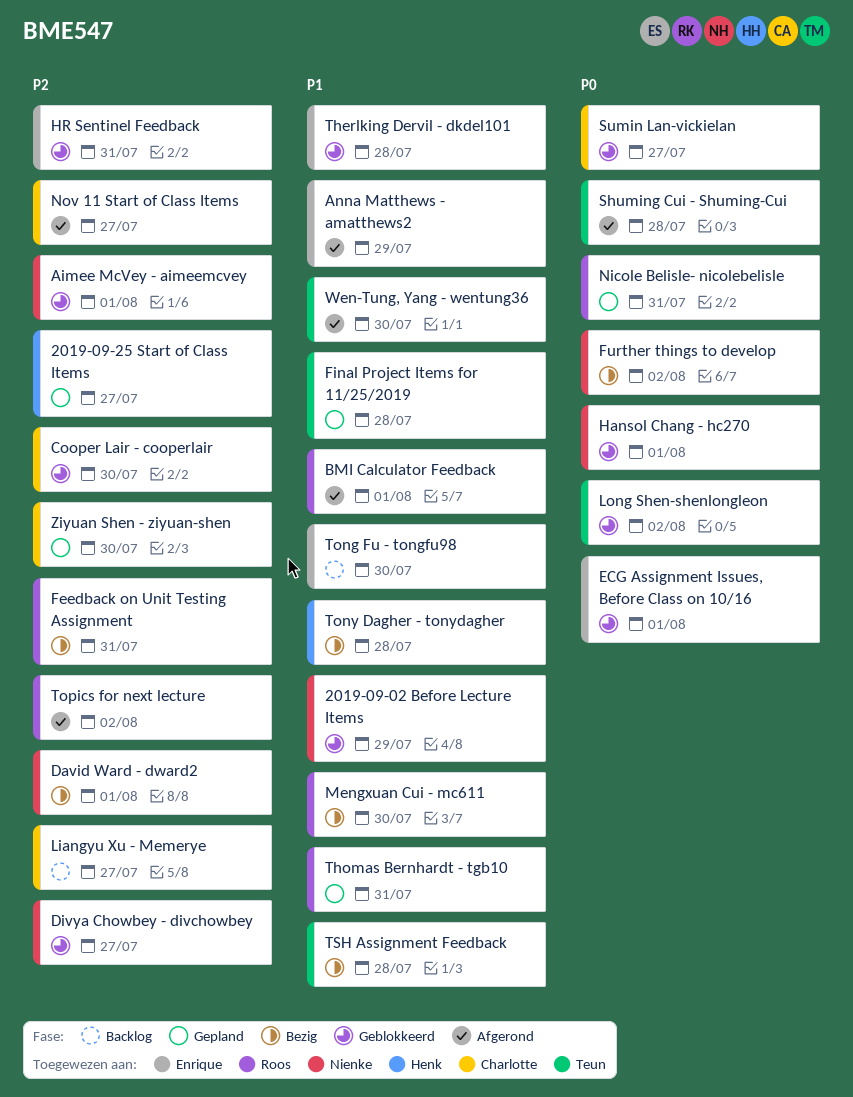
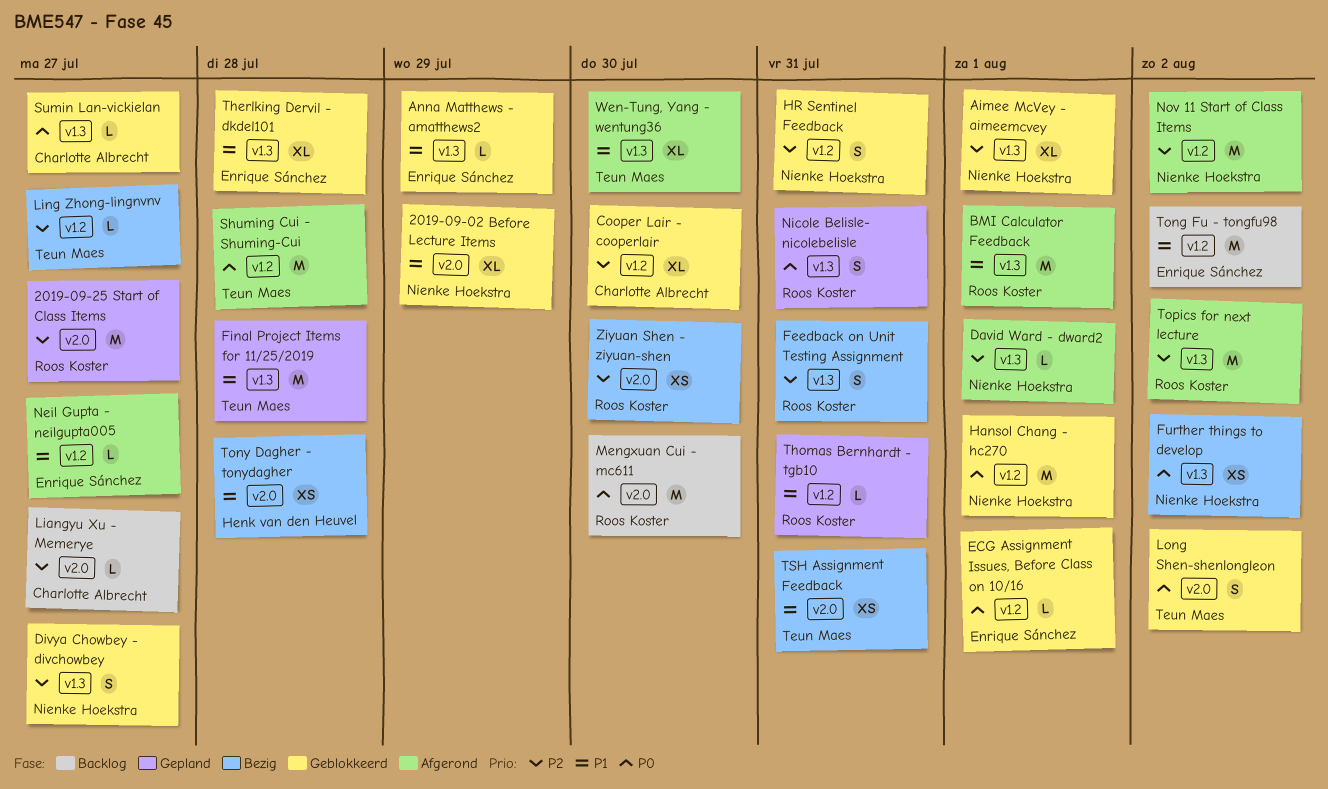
2019-09-25 Start of Class Items, owner: Henk van den Heuvel -> Roos Koster
Anna Matthews - amatthews2, status: Afgerond -> Geblokkeerd
David Ward - dward2, status: Bezig -> Afgerond
HR Sentinel Feedback, owner: Enrique Sánchez -> Nienke Hoekstra
Ling Zhong-lingnvnv: none -> present
Mengxuan Cui - mc611, status: Bezig -> Backlog
Mengxuan Cui - mc611, priority: P1 -> P0
Neil Gupta - neilgupta005: none -> present
Nov 11 Start of Class Items, owner: Charlotte Albrecht -> Nienke Hoekstra
Nov 11 Start of Class Items, due: Jul 27 -> Aug 2
Tong Fu - tongfu98, due: Jul 30 -> Aug 2
TSH Assignment Feedback, due: Jul 28 -> Jul 31
Ziyuan Shen - ziyuan-shen, status: Gepland -> Bezig
Ziyuan Shen - ziyuan-shen, owner: Charlotte Albrecht -> Roos Koster

